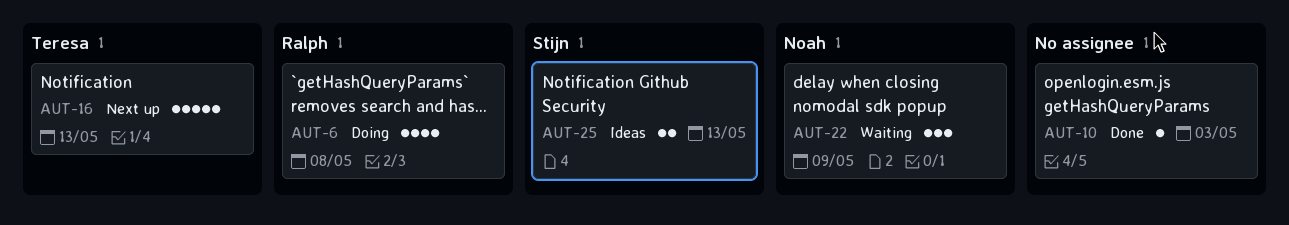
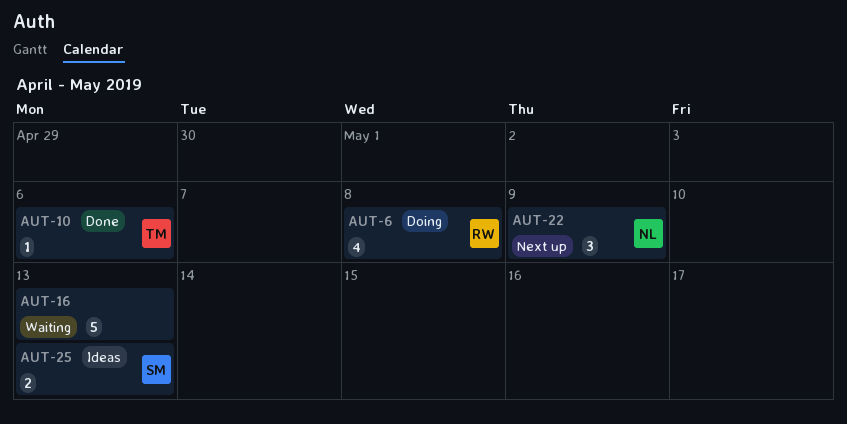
AUT-10, owner: none -> Teresa
AUT-10, due: May 3 -> May 6
AUT-16, status: Next up -> Waiting
AUT-16, owner: Teresa -> none
AUT-22, status: Waiting -> Next up

